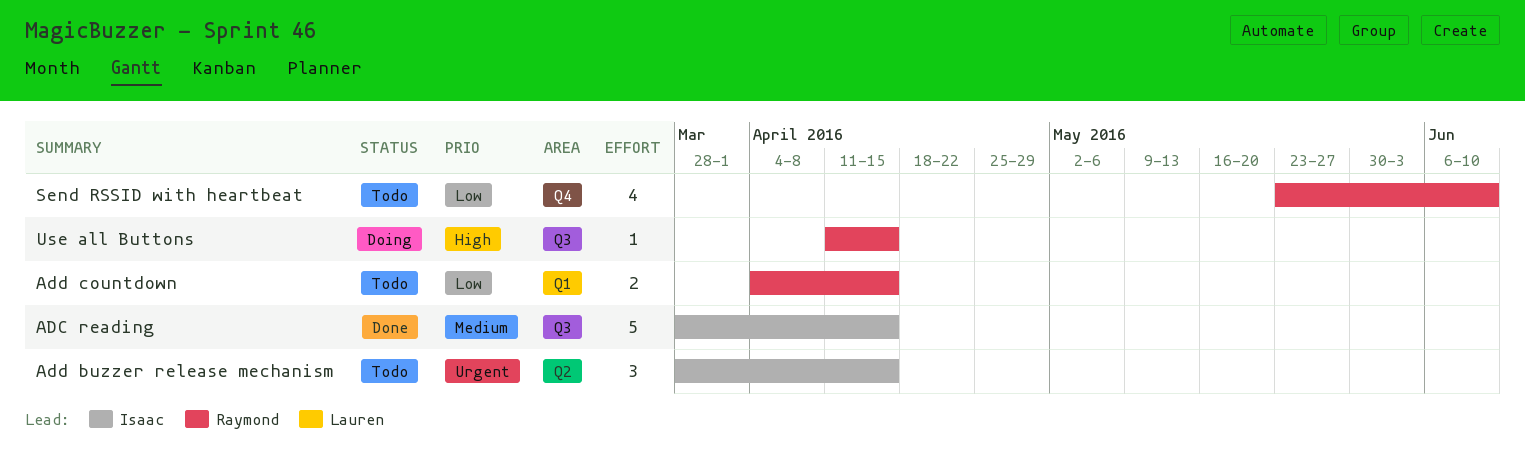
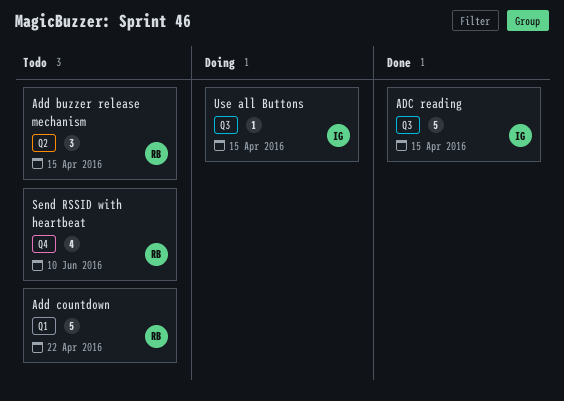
Add buzzer release mechanism, owner: Isaac -> Raymond
Add countdown, estimate: 2 -> 5
Add countdown, due: Apr 15 -> Apr 22
Use all Buttons, owner: Raymond -> Isaac

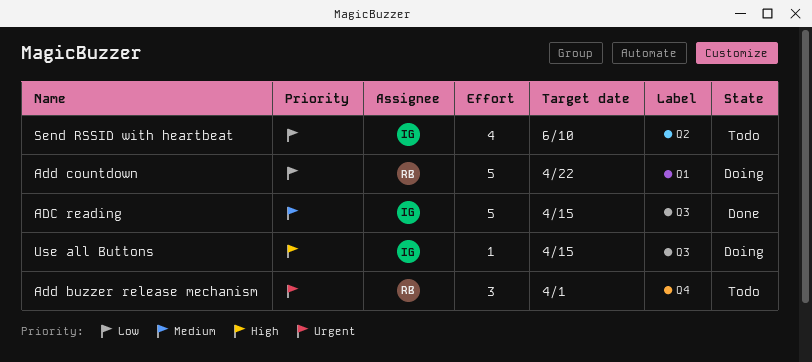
Add buzzer release mechanism, label: Q2 -> Q4
Add buzzer release mechanism, due: Apr 15 -> Apr 1
Add countdown, status: Todo -> Doing
Send RSSID with heartbeat, owner: RB -> IG
Send RSSID with heartbeat, label: Q4 -> Q2

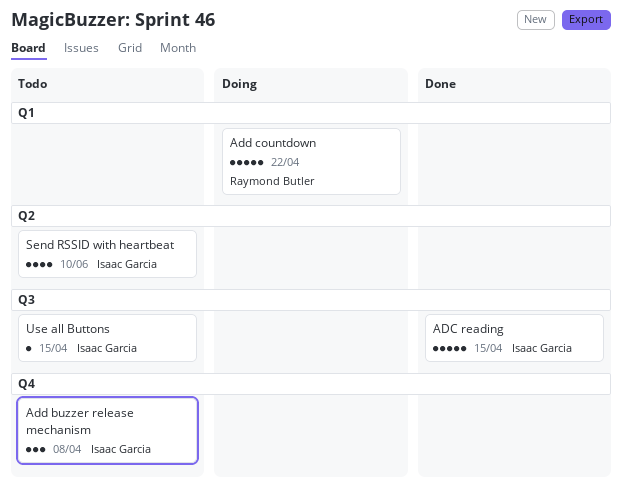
Add buzzer release mechanism, owner: Raymond Butler -> Isaac Garcia
Add buzzer release mechanism, due: Apr 1 -> Apr 8
Use all Buttons, status: Doing -> Todo

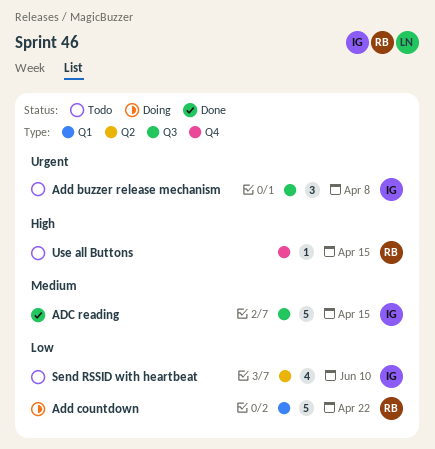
Add buzzer release mechanism, label: Q4 -> Q3
Use all Buttons, owner: Isaac Garcia -> Raymond Butler
Use all Buttons, label: Q3 -> Q4

